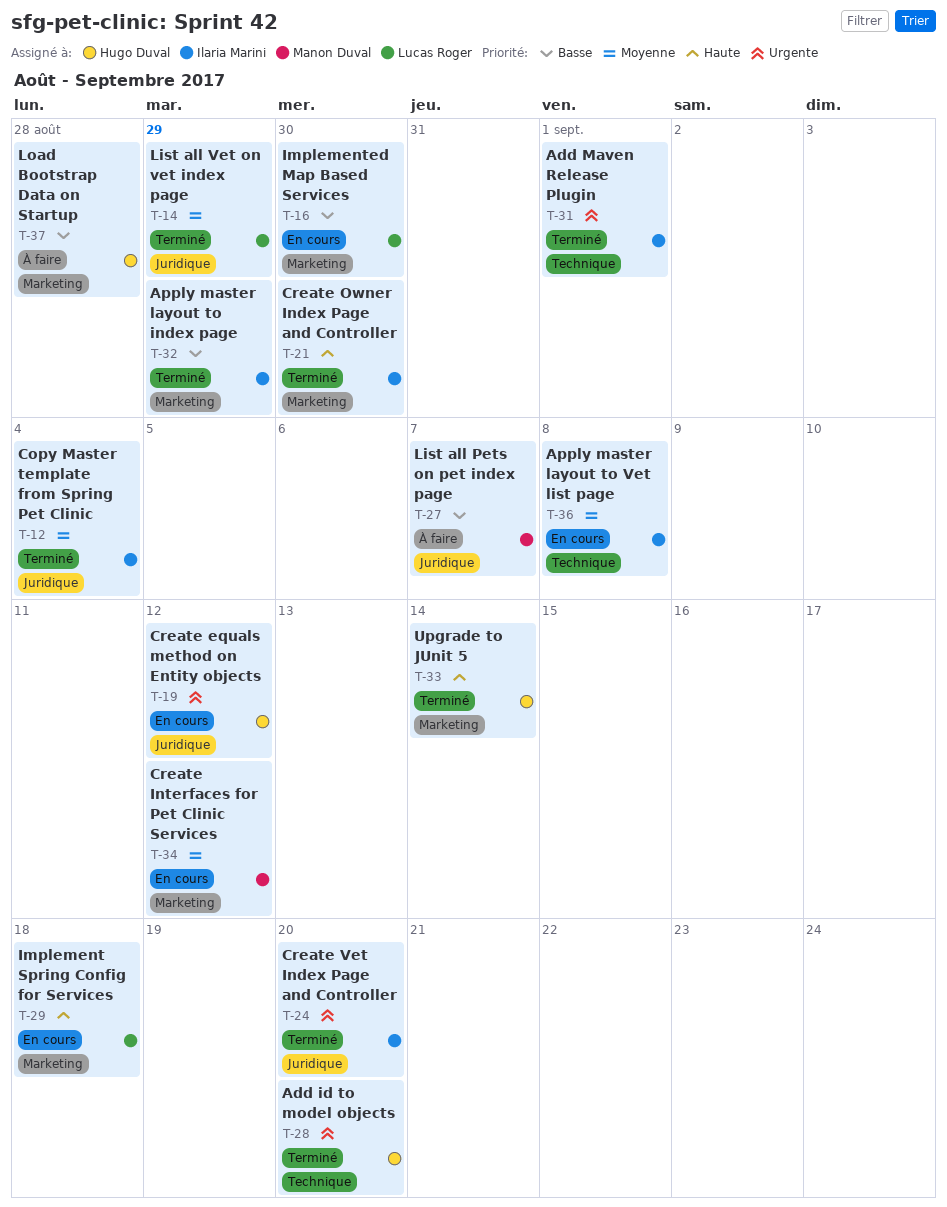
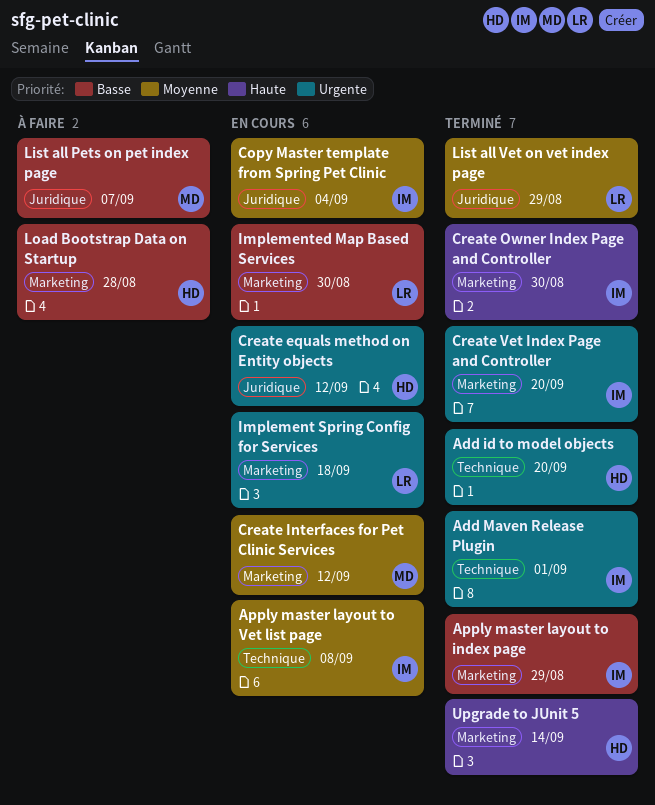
Copy Master template from Spring Pet Clinic, status: Terminé -> En cours
Create Vet Index Page and Controller, label: Juridique -> Marketing
Implement Spring Config for Services, priority: Haute -> Urgente

